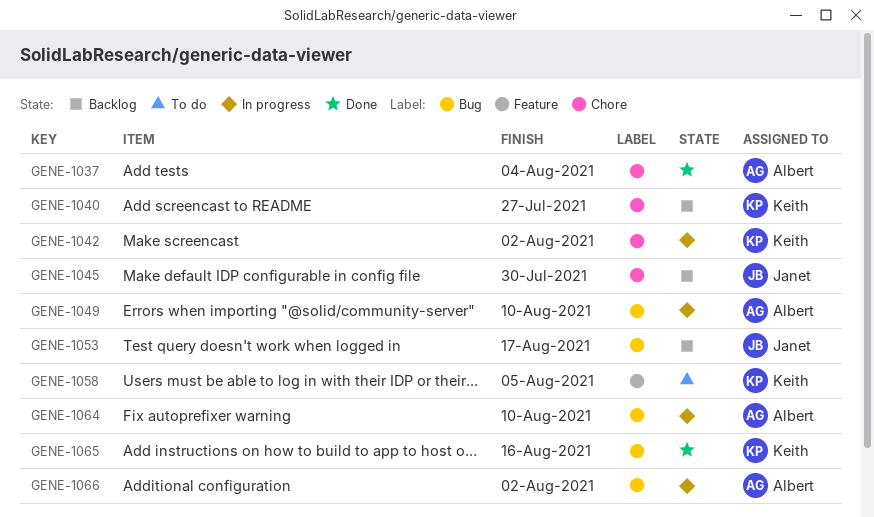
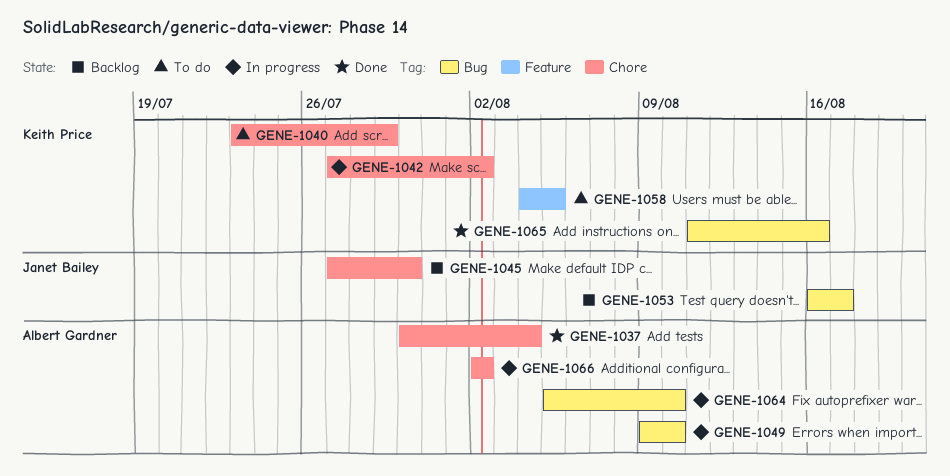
GENE-1040, status: Backlog -> To do
GENE-1040, due: Jul 27 -> Jul 29
GENE-1066, label: Bug -> Chore

